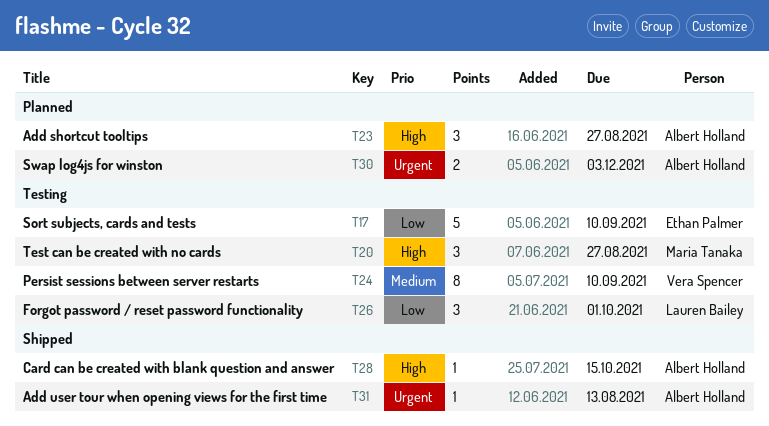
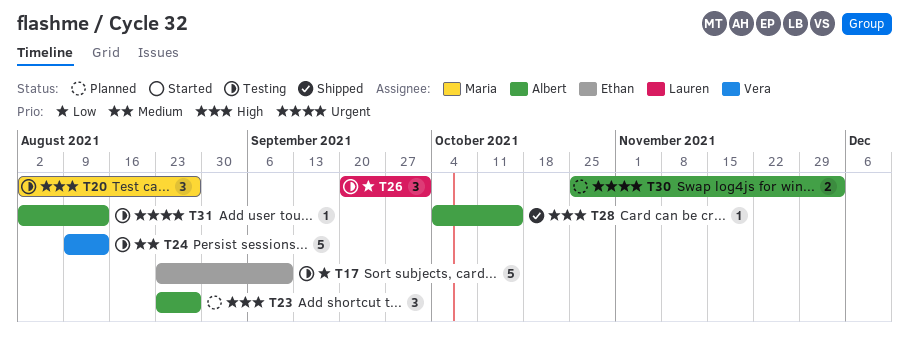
T24, estimate: 8 -> 5
T24, due: Sep 10 -> Aug 13
T31, status: Shipped -> Testing

